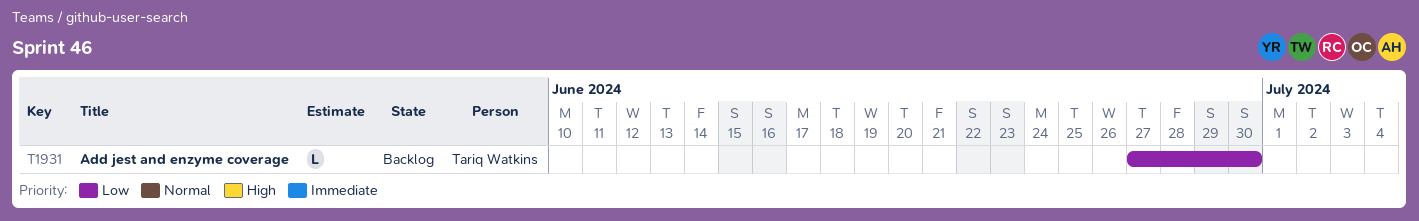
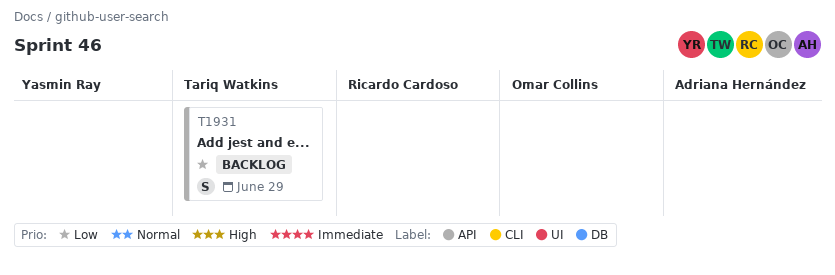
T1931, estimate: L -> S
T1931, due: Jun 30 -> Jun 29

